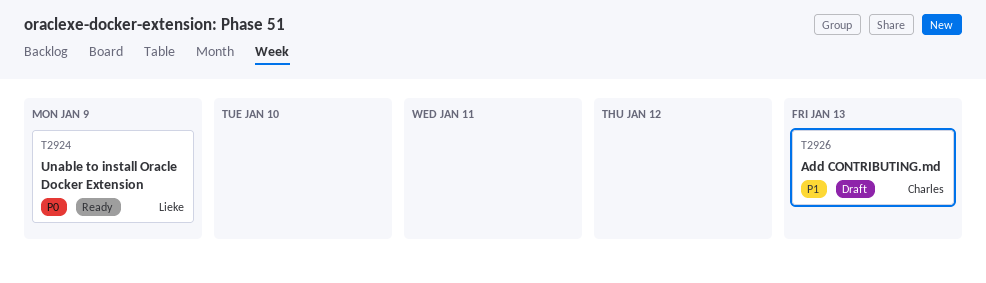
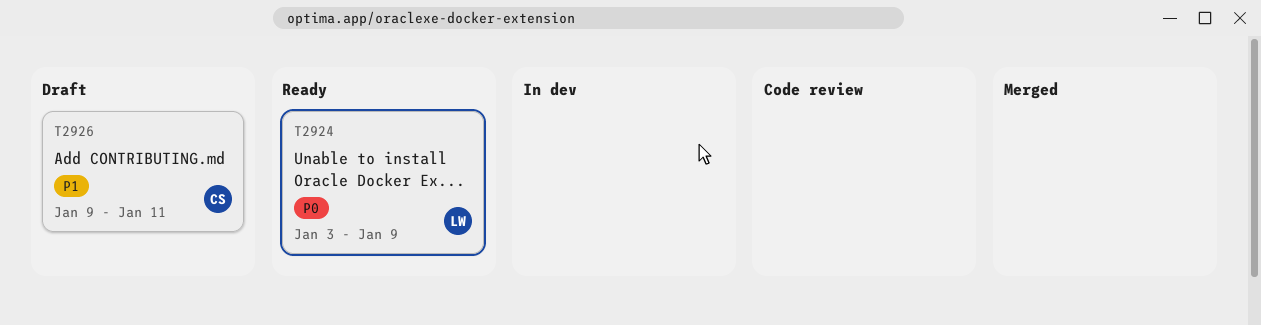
T2926, due: Jan 13 -> Jan 11

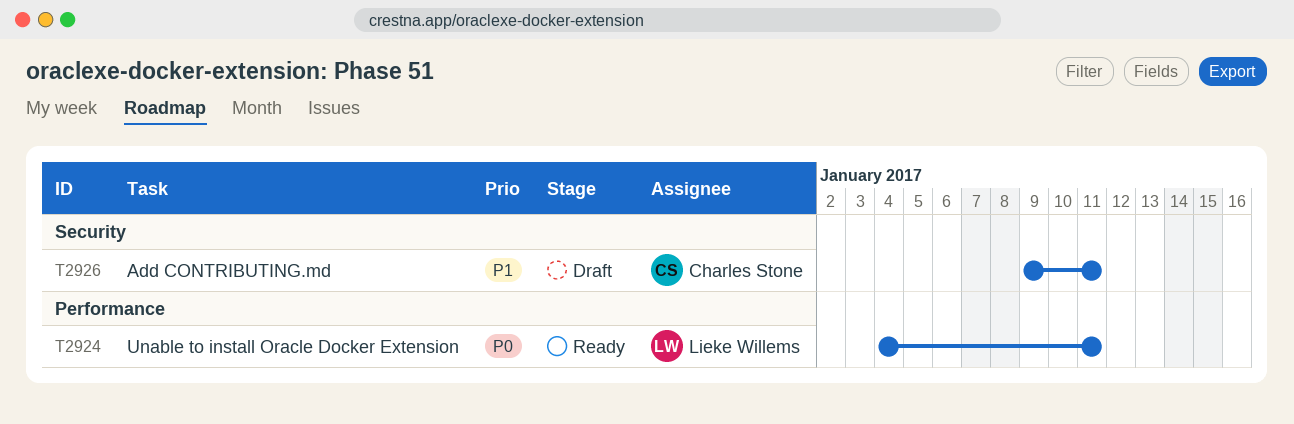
T2924, start: Jan 3 -> Jan 4
T2924, due: Jan 9 -> Jan 11

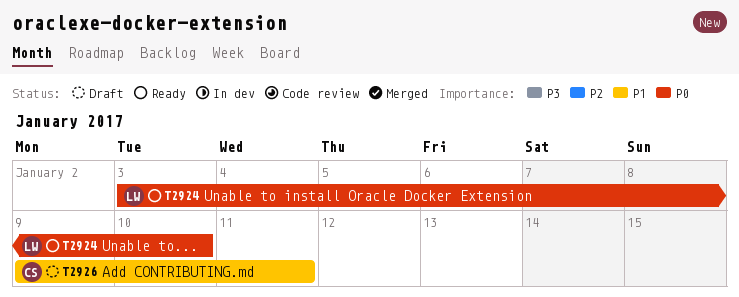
T2924, start: Jan 4 -> Jan 3
T2924, due: Jan 11 -> Jan 10

